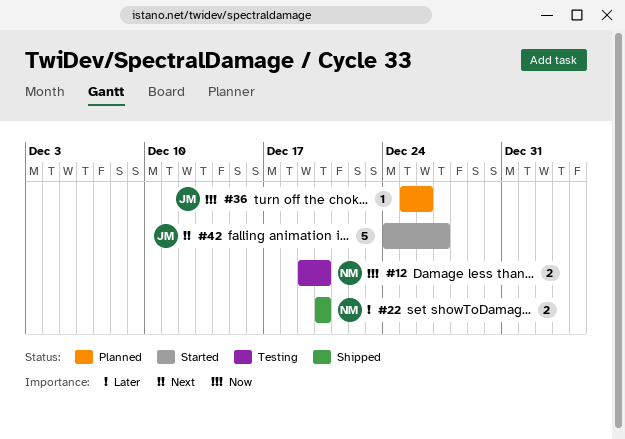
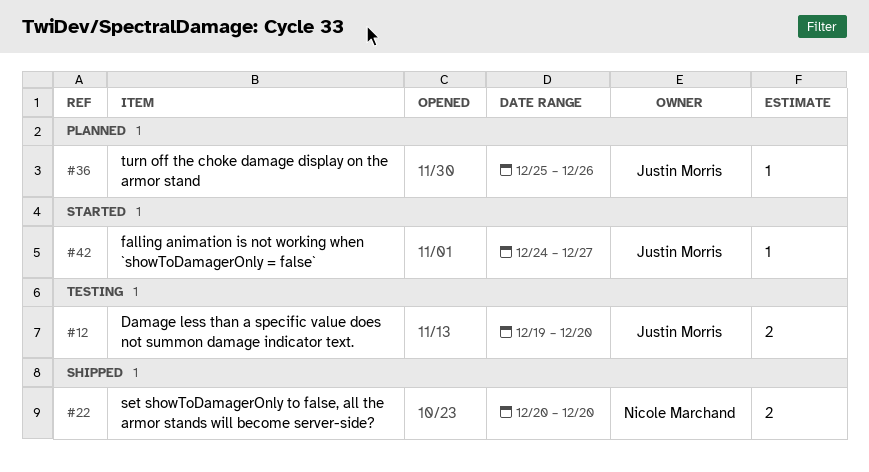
#12, owner: Nicole Marchand -> Justin Morris
#42, estimate: 5 -> 1

